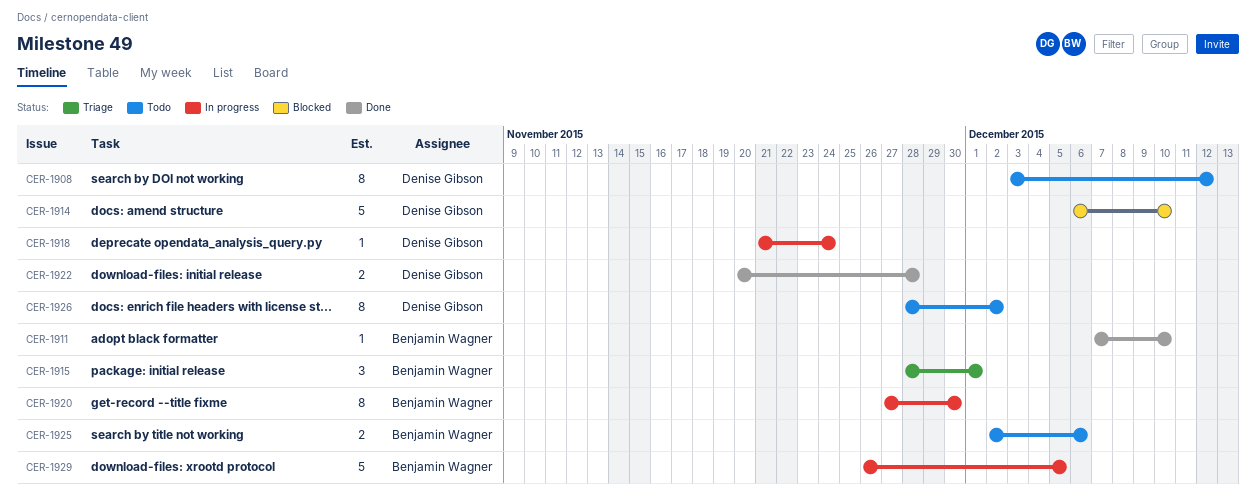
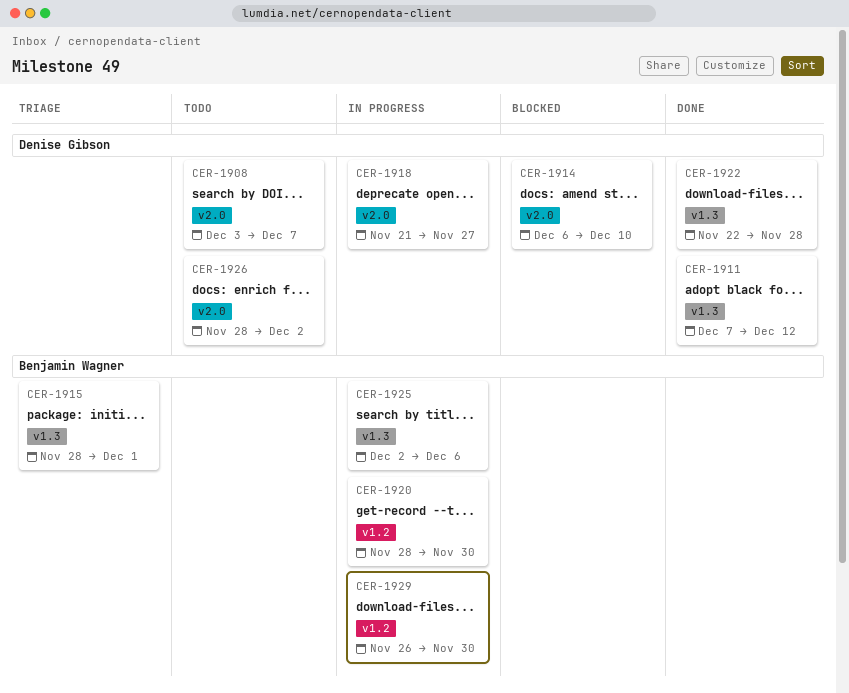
CER-1908, due: Dec 12 -> Dec 7
CER-1911, owner: Benjamin Wagner -> Denise Gibson
CER-1911, due: Dec 10 -> Dec 12
CER-1918, due: Nov 24 -> Nov 27
CER-1920, start: Nov 27 -> Nov 28
CER-1922, start: Nov 20 -> Nov 22
CER-1925, status: Todo -> In progress
CER-1929, due: Dec 5 -> Nov 30

